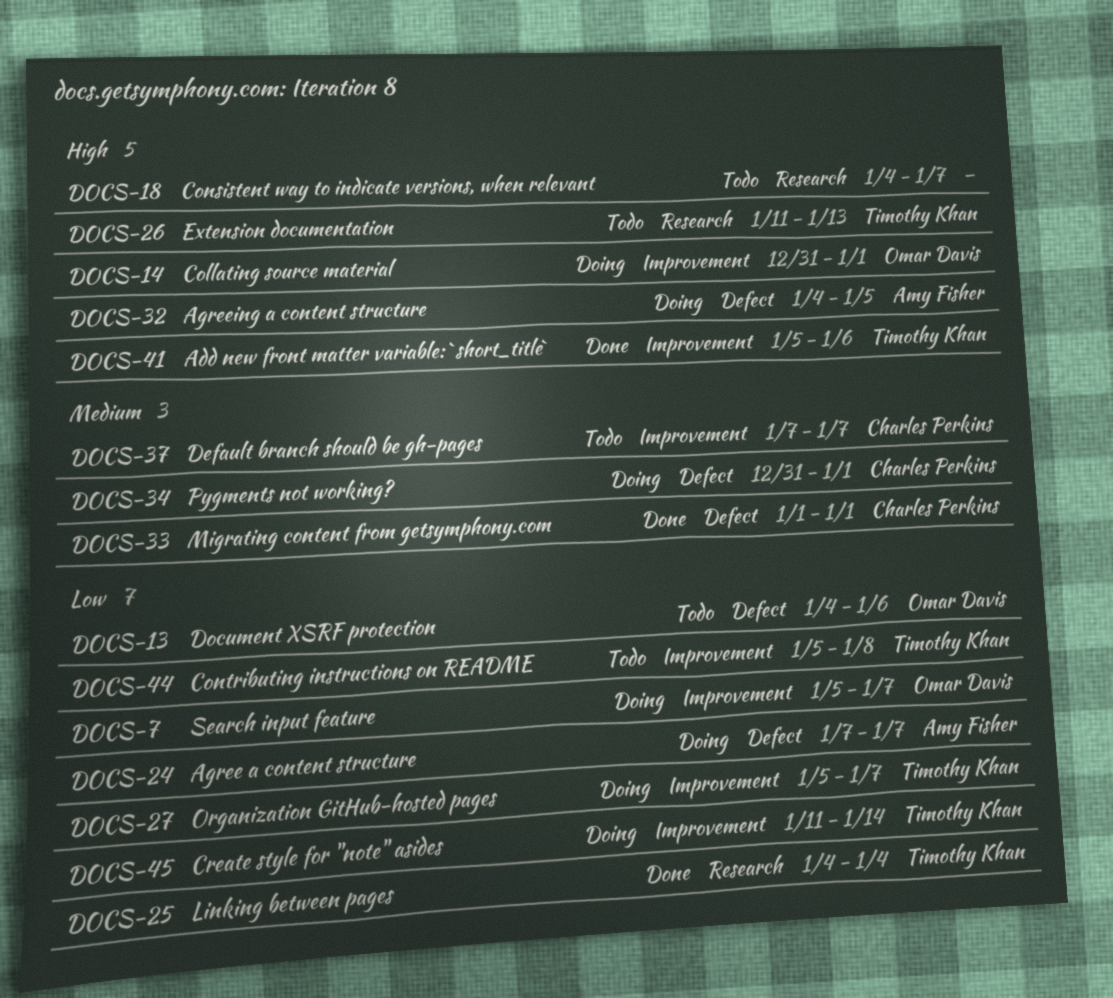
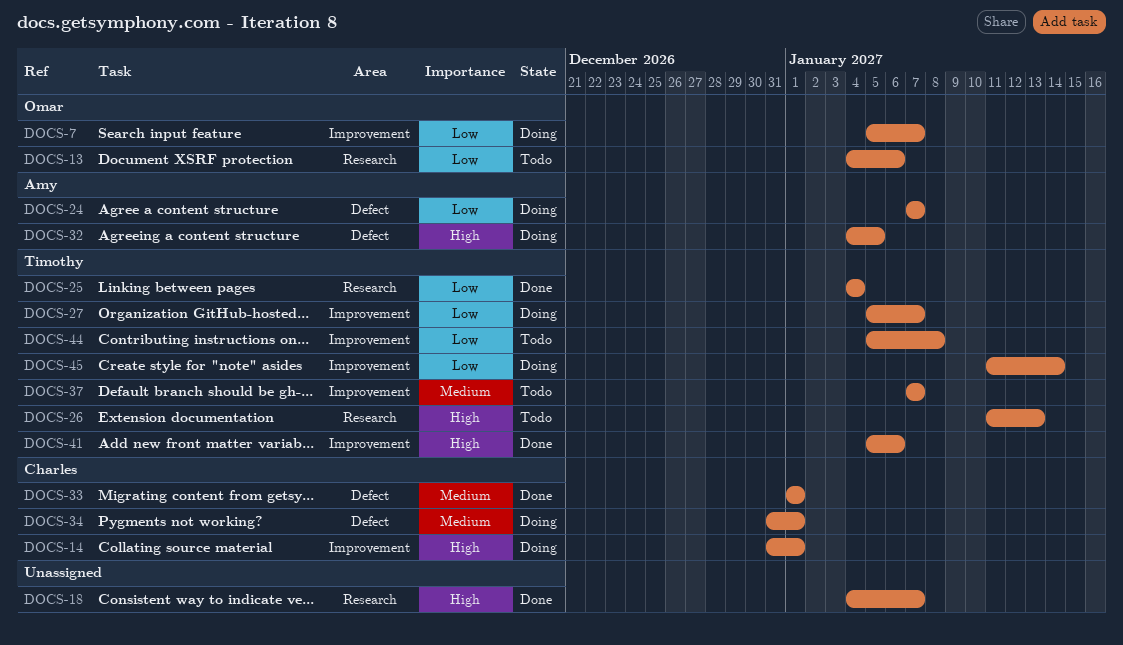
DOCS-13, label: Defect -> Research
DOCS-14, owner: Omar Davis -> Charles Perkins
DOCS-18, status: Todo -> Done
DOCS-37, owner: Charles Perkins -> Timothy Khan

